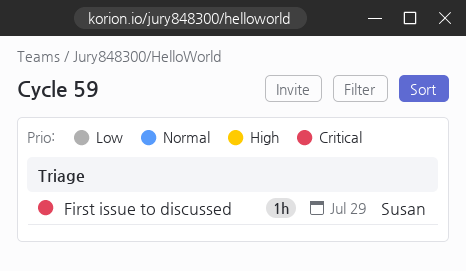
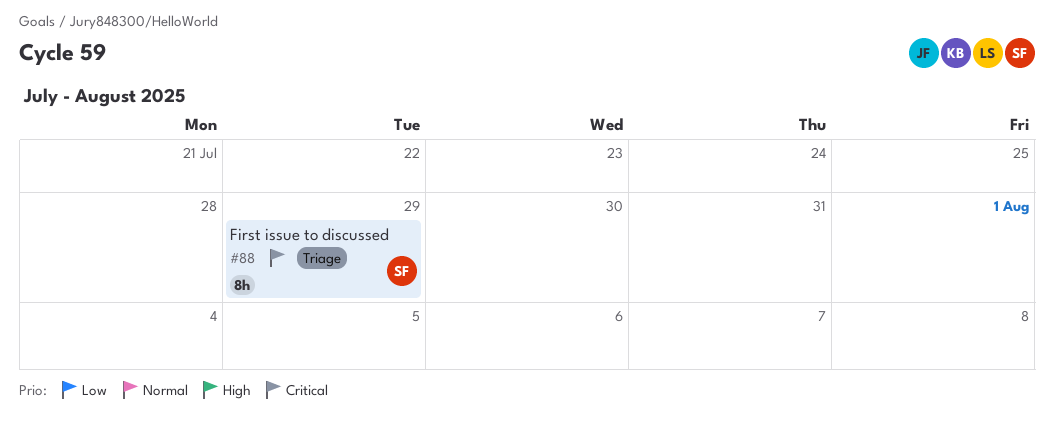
First issue to discussed, estimate: 1h -> 8h

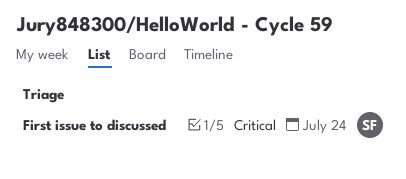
First issue to discussed, due: Jul 29 -> Jul 24

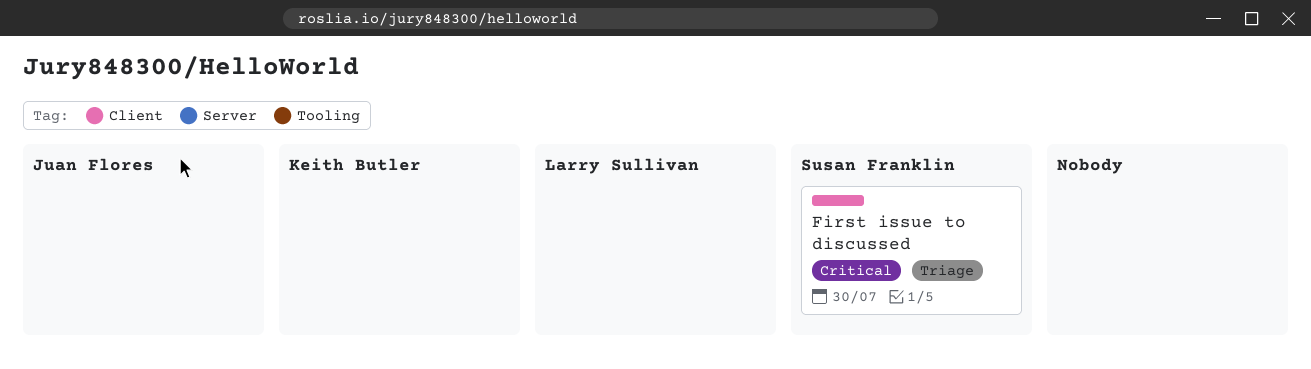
First issue to discussed, due: Jul 24 -> Jul 30

